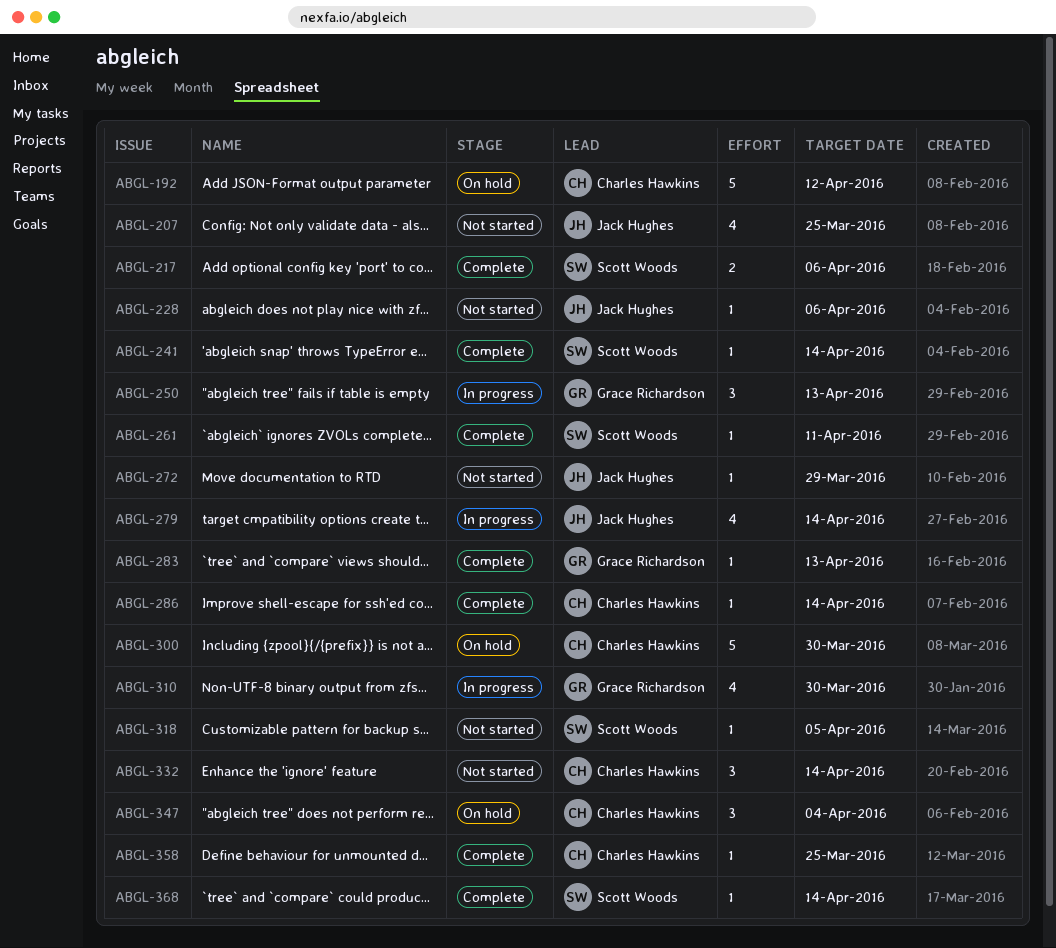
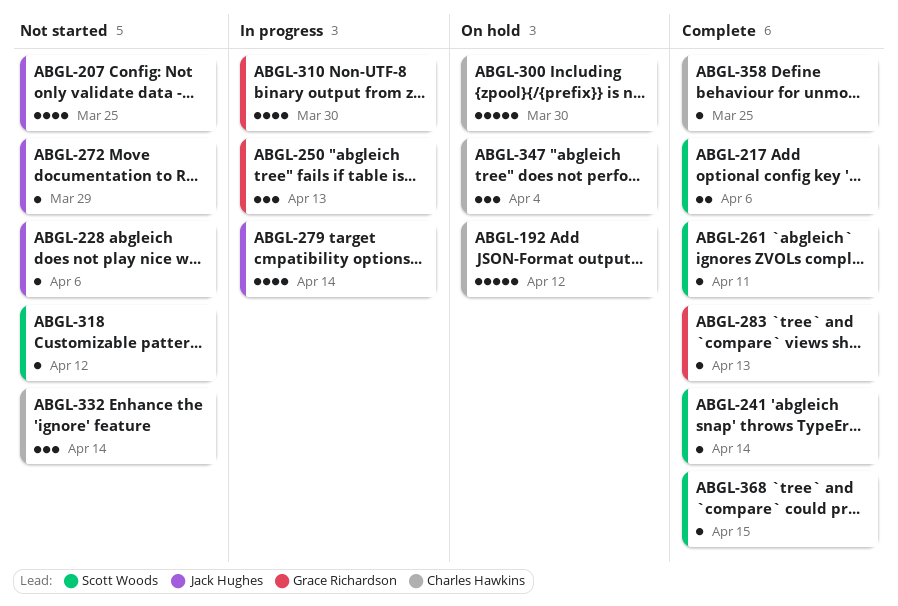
ABGL-286: present -> none
ABGL-318, due: Apr 5 -> Apr 12
ABGL-368, due: Apr 14 -> Apr 15

